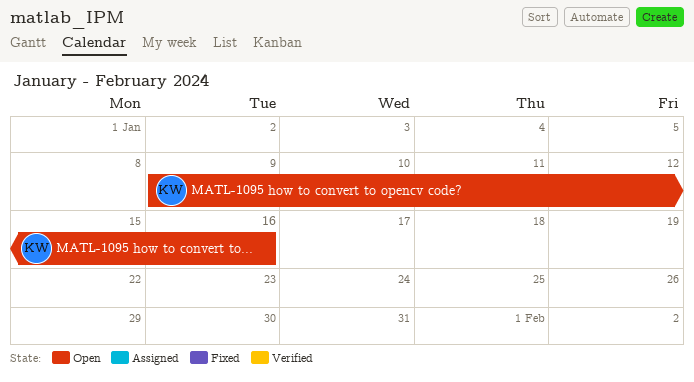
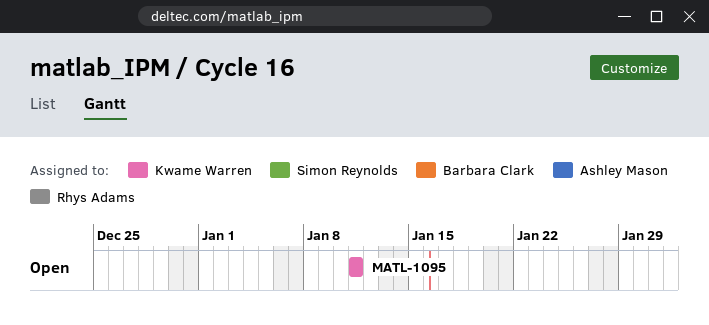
MATL-1095, start: Jan 9 -> Jan 11
MATL-1095, due: Jan 16 -> Jan 11

